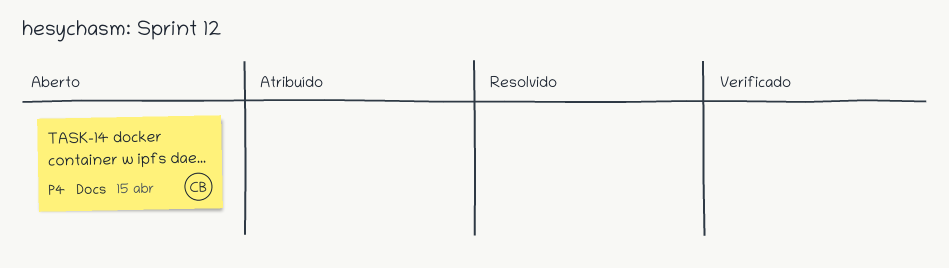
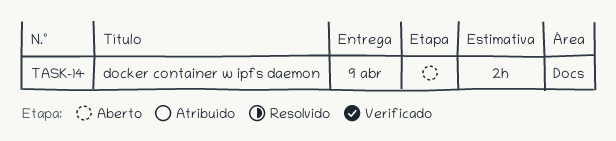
TASK-14, due: Apr 15 -> Apr 9

